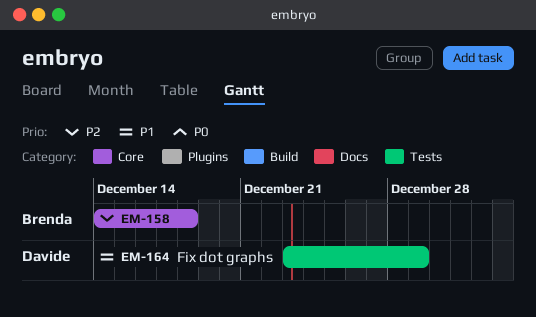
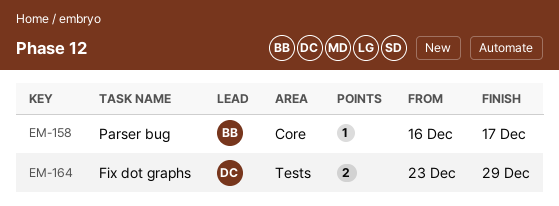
EM-158, start: Dec 14 -> Dec 16
EM-158, due: Dec 18 -> Dec 17

